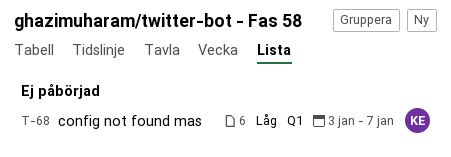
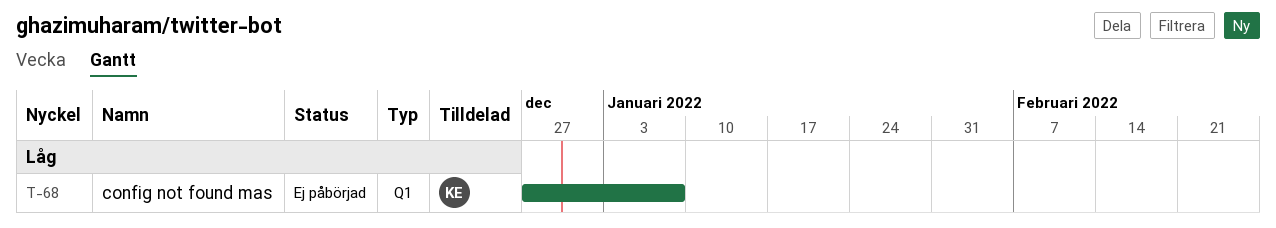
T-68, start: Jan 3 -> Dec 27

